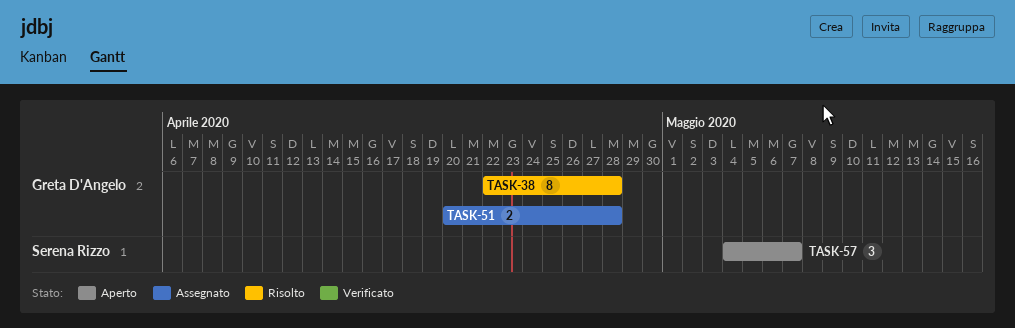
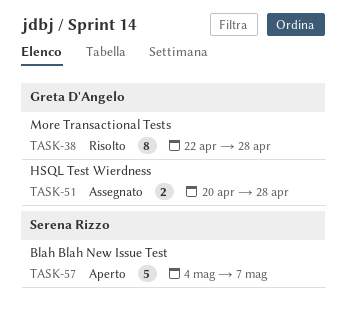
TASK-57, estimate: 3 -> 5

